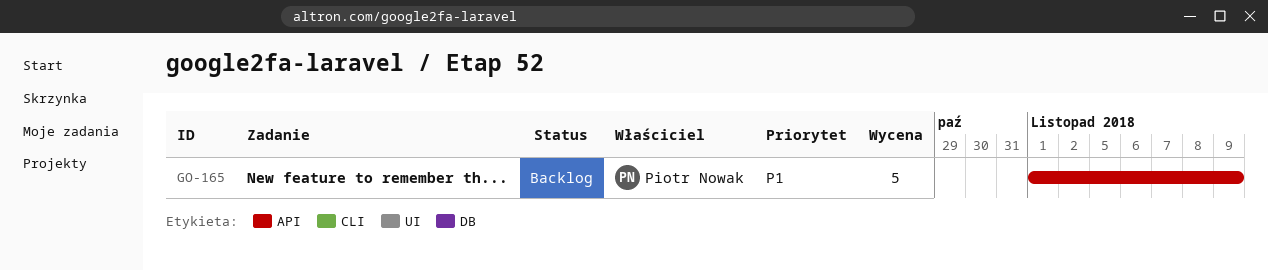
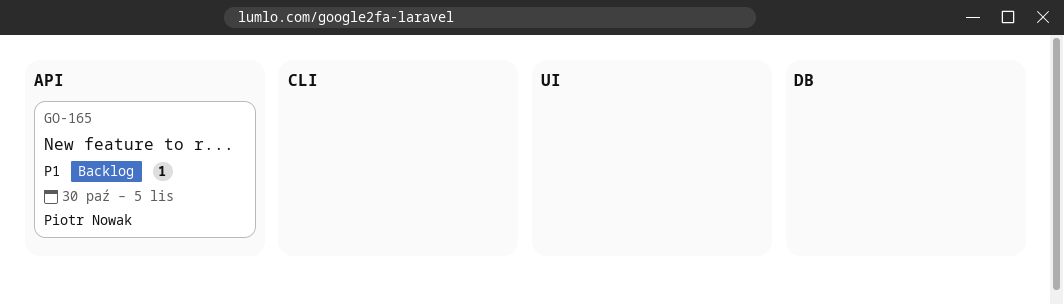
GO-165, estimate: 5 -> 1
GO-165, start: Nov 1 -> Oct 30
GO-165, due: Nov 9 -> Nov 5

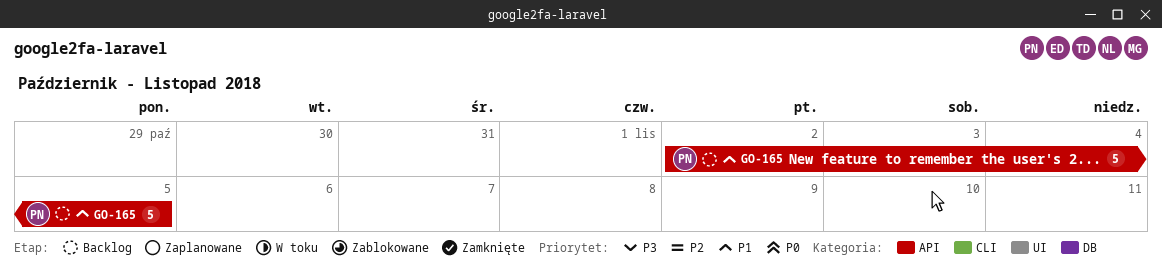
GO-165, estimate: 1 -> 5
GO-165, start: Oct 30 -> Nov 2

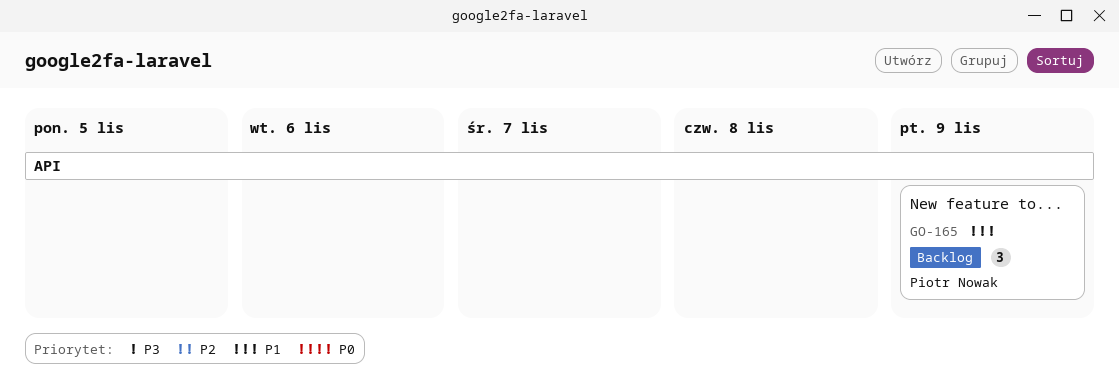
GO-165, estimate: 5 -> 3
GO-165, due: Nov 5 -> Nov 9

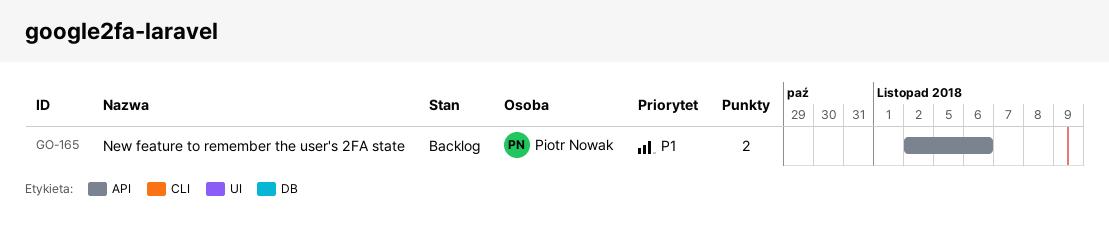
GO-165, estimate: 3 -> 2
GO-165, due: Nov 9 -> Nov 6

